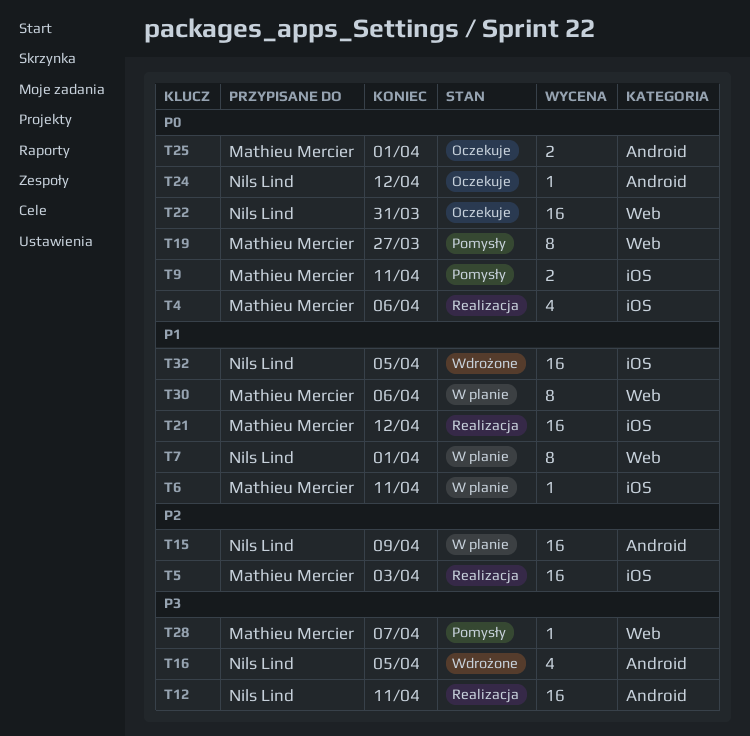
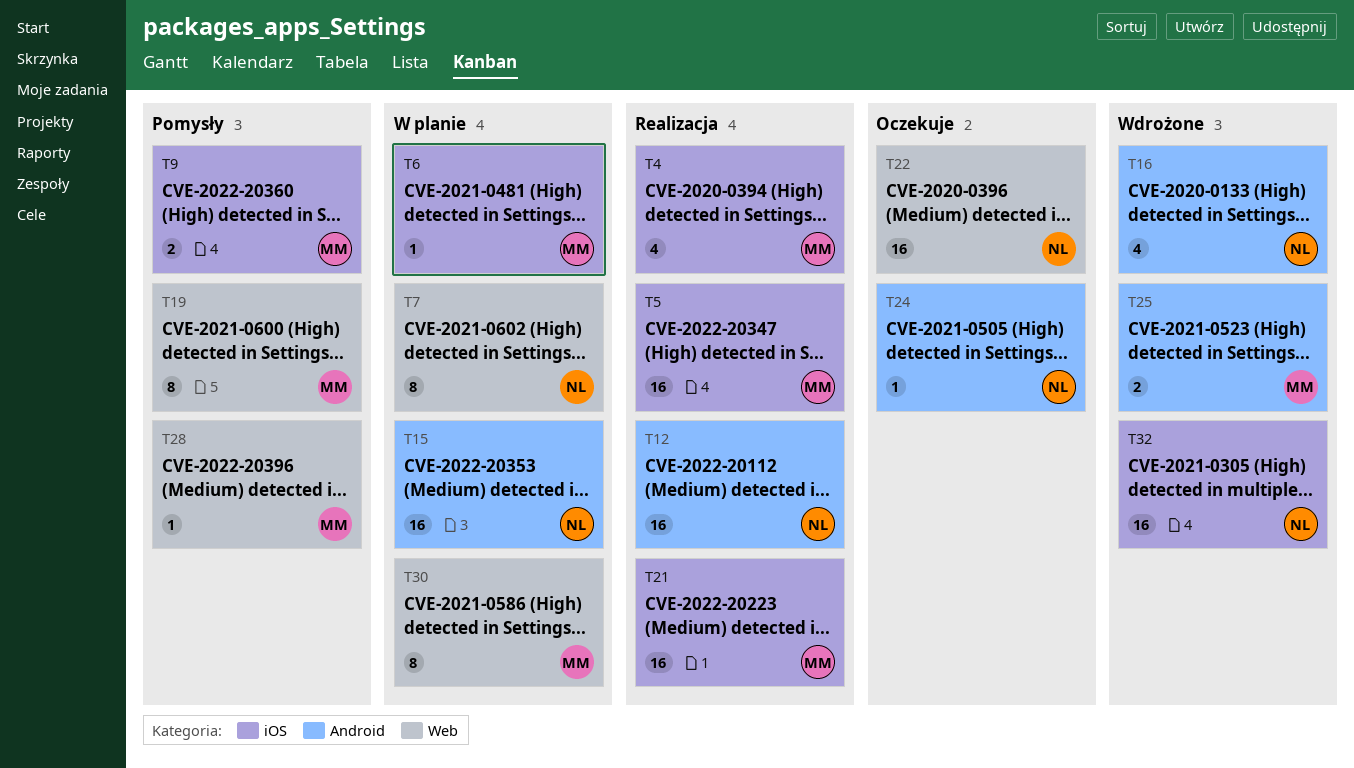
T25, status: Oczekuje -> Wdrożone

